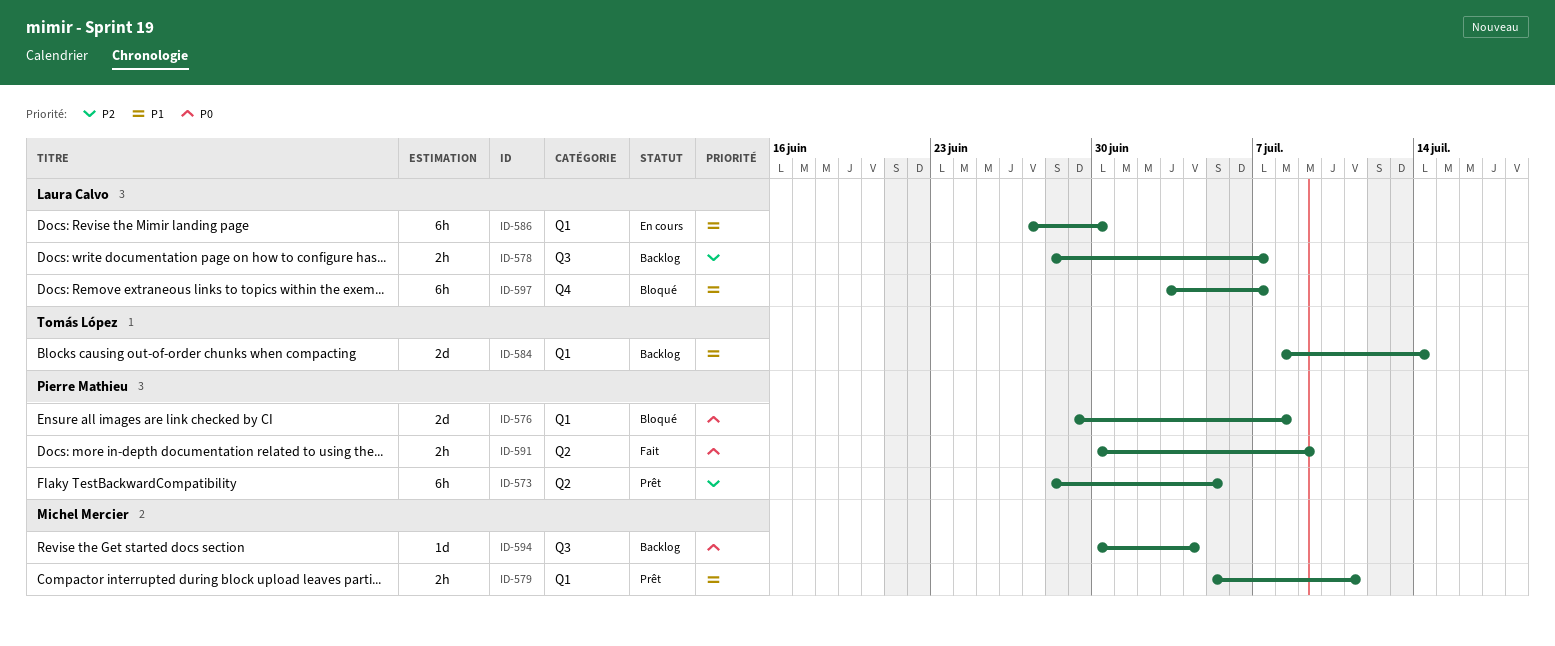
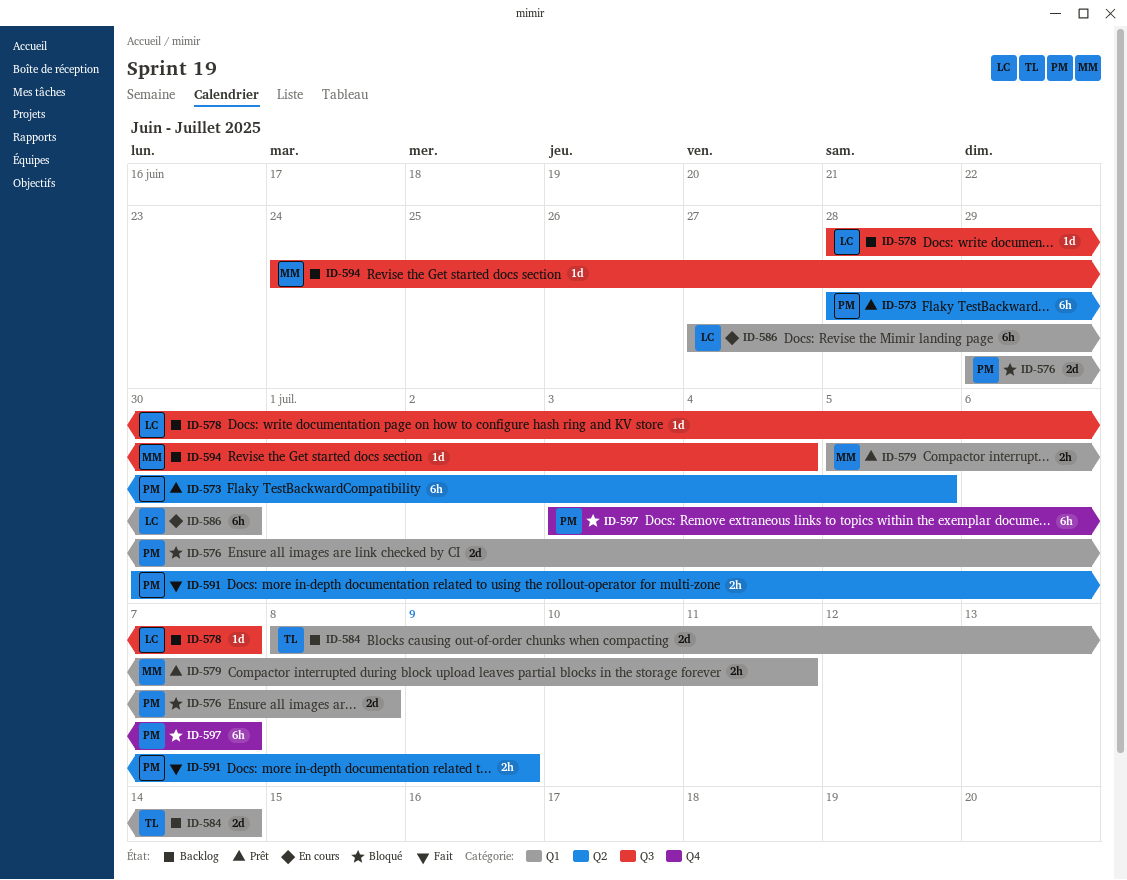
ID-578, estimate: 2h -> 1d
ID-594, start: Jun 30 -> Jun 24
ID-597, owner: Laura Calvo -> Pierre Mathieu

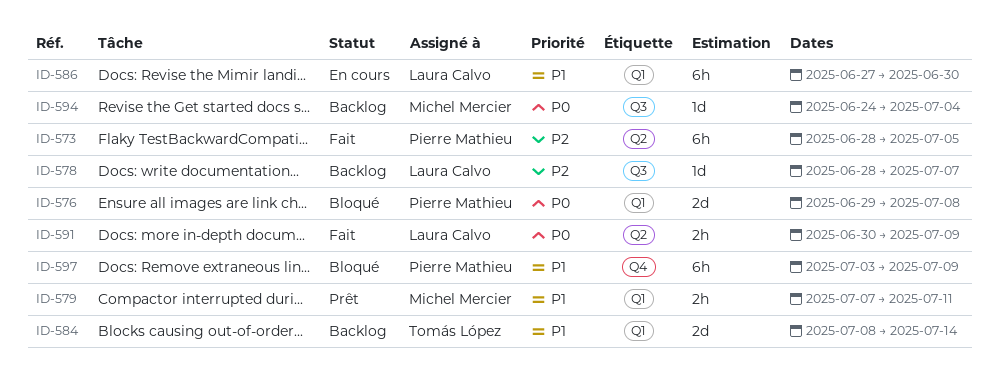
ID-573, status: Prêt -> Fait
ID-579, start: Jul 5 -> Jul 7
ID-591, owner: Pierre Mathieu -> Laura Calvo
ID-597, due: Jul 7 -> Jul 9

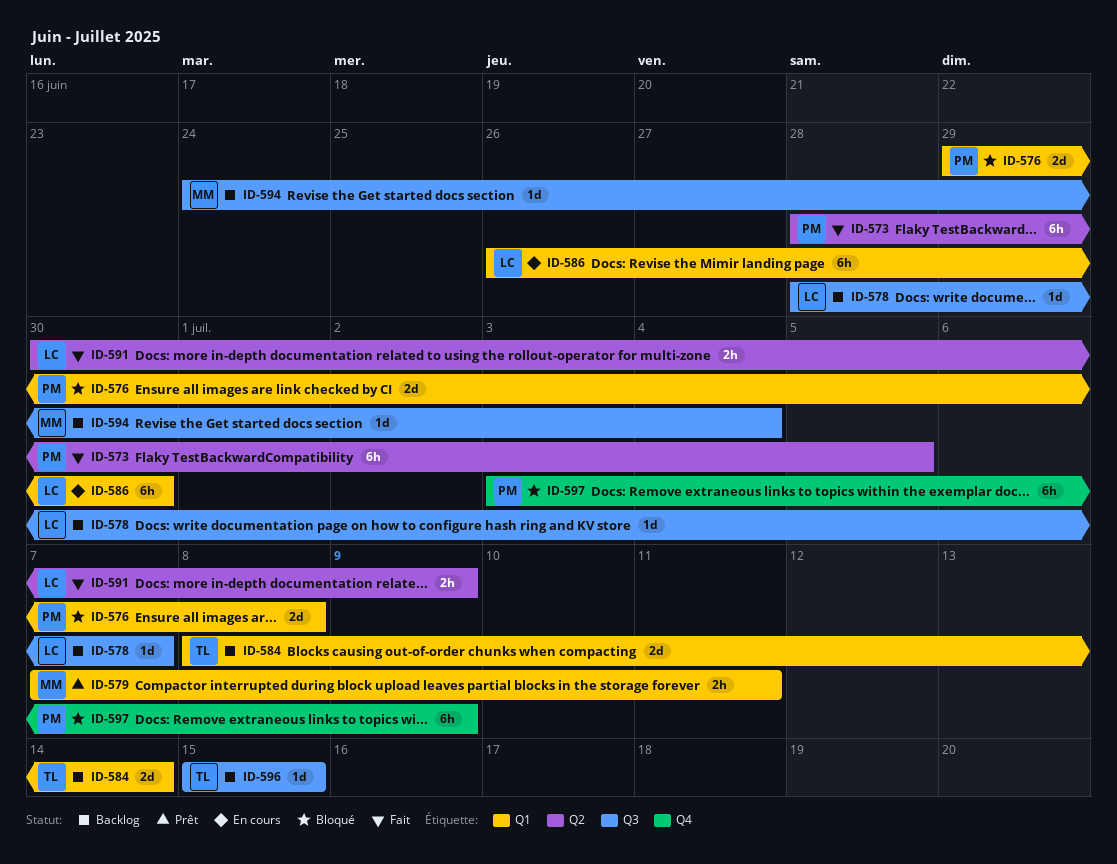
ID-586, start: Jun 27 -> Jun 26
ID-596: none -> present

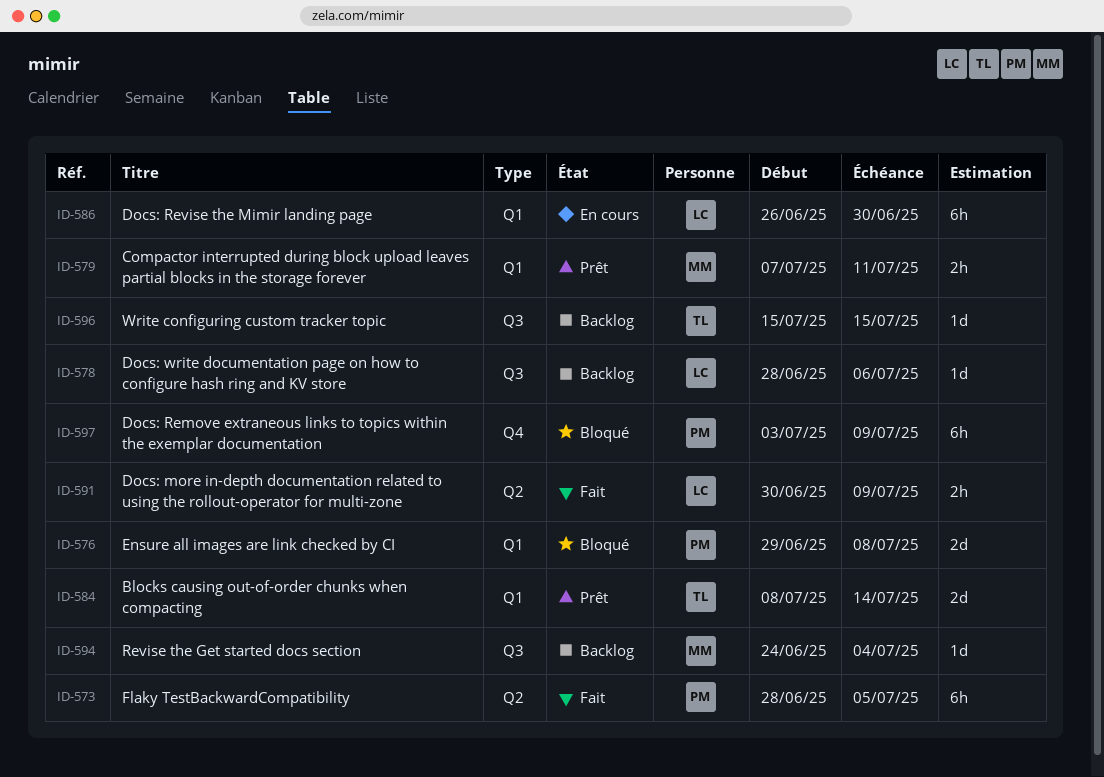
ID-578, due: Jul 7 -> Jul 6
ID-584, status: Backlog -> Prêt

